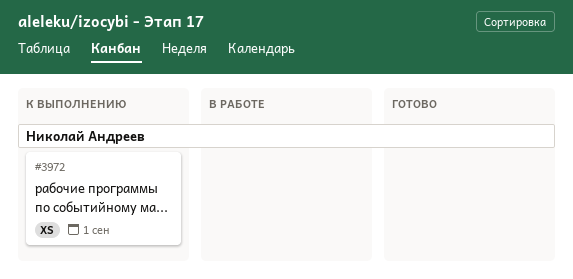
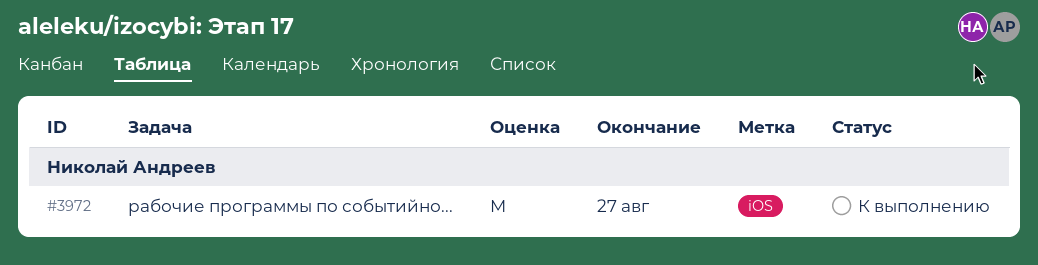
#3972, estimate: XS -> M
#3972, due: Sep 1 -> Aug 27

